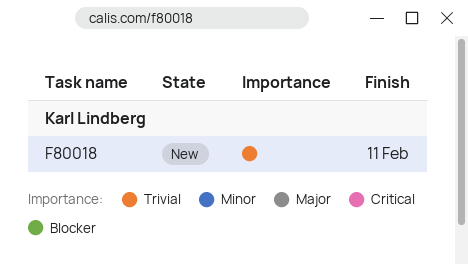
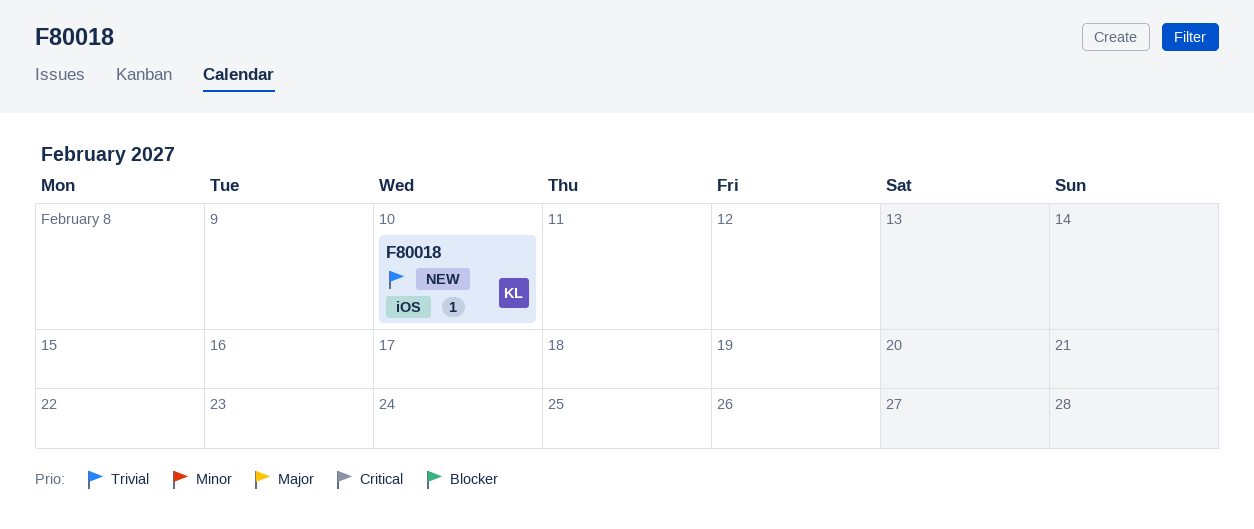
F80018, due: Feb 11 -> Feb 10

